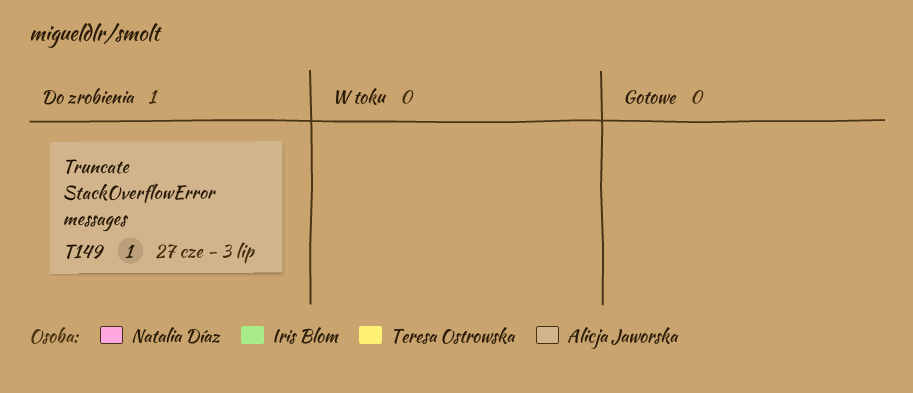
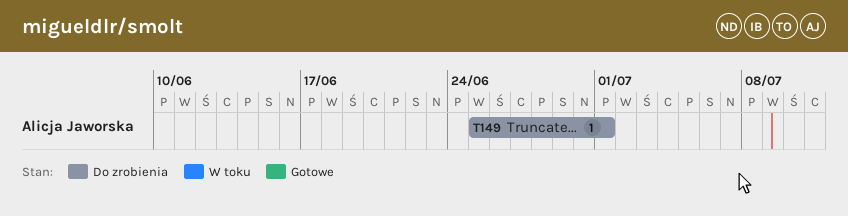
T149, start: Jun 27 -> Jun 25
T149, due: Jul 3 -> Jul 1

